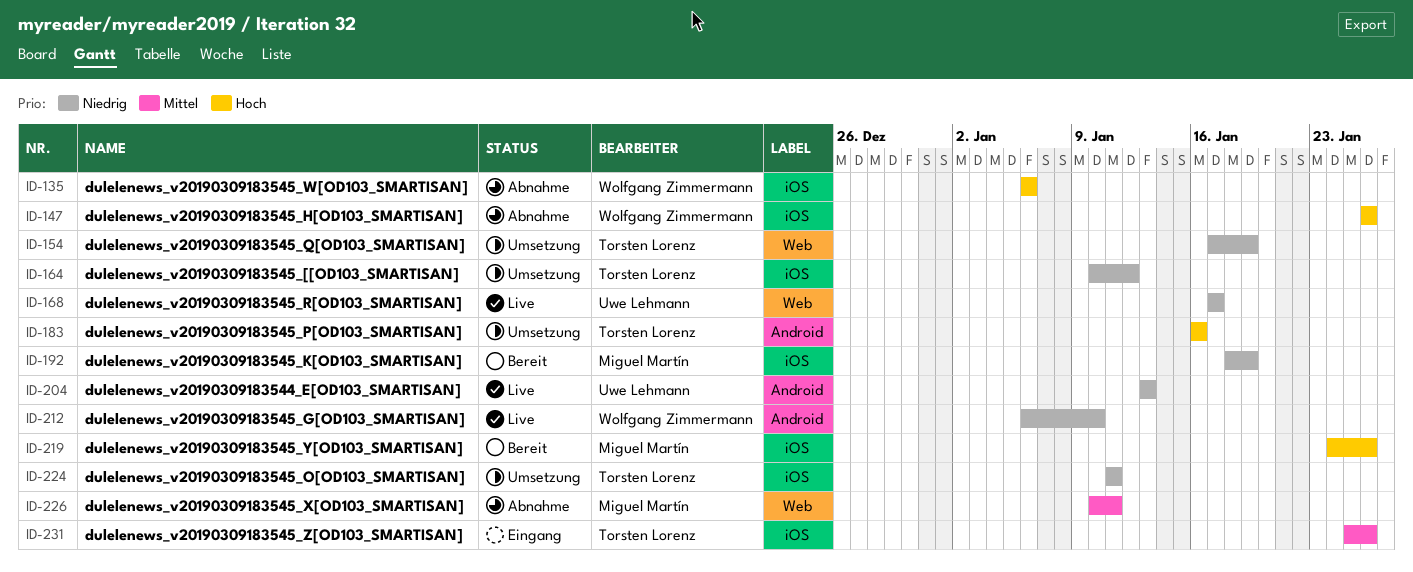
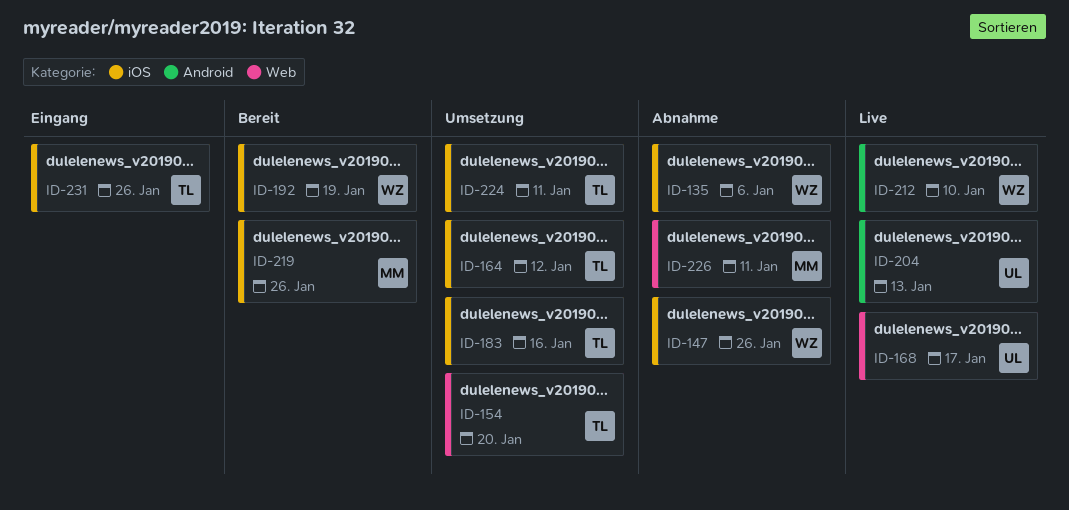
ID-154, due: Jan 19 -> Jan 20
ID-183, label: Android -> iOS
ID-192, owner: Miguel Martín -> Wolfgang Zimmermann

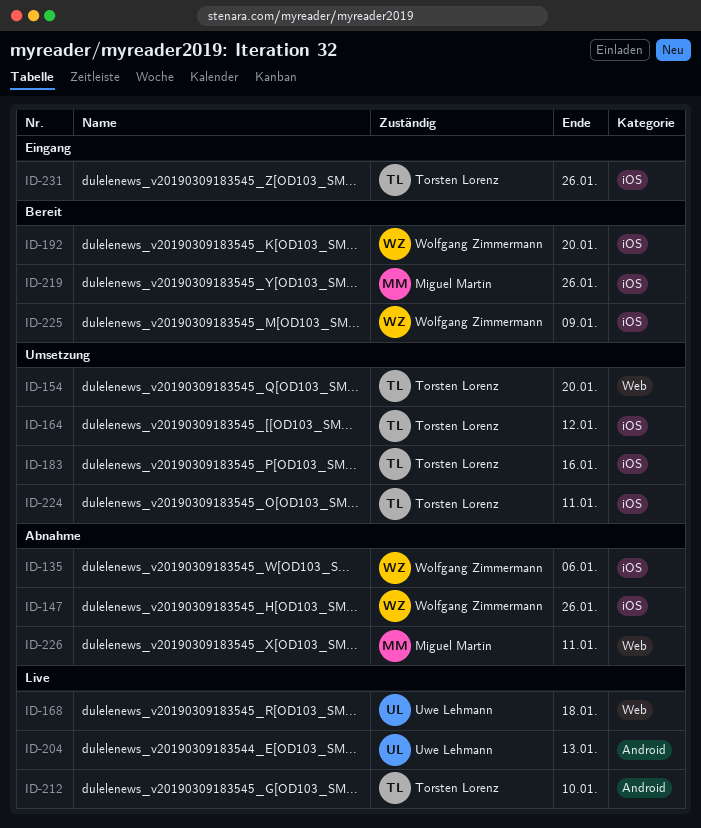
ID-168, due: Jan 17 -> Jan 18
ID-192, due: Jan 19 -> Jan 20
ID-212, owner: Wolfgang Zimmermann -> Torsten Lorenz
ID-225: none -> present

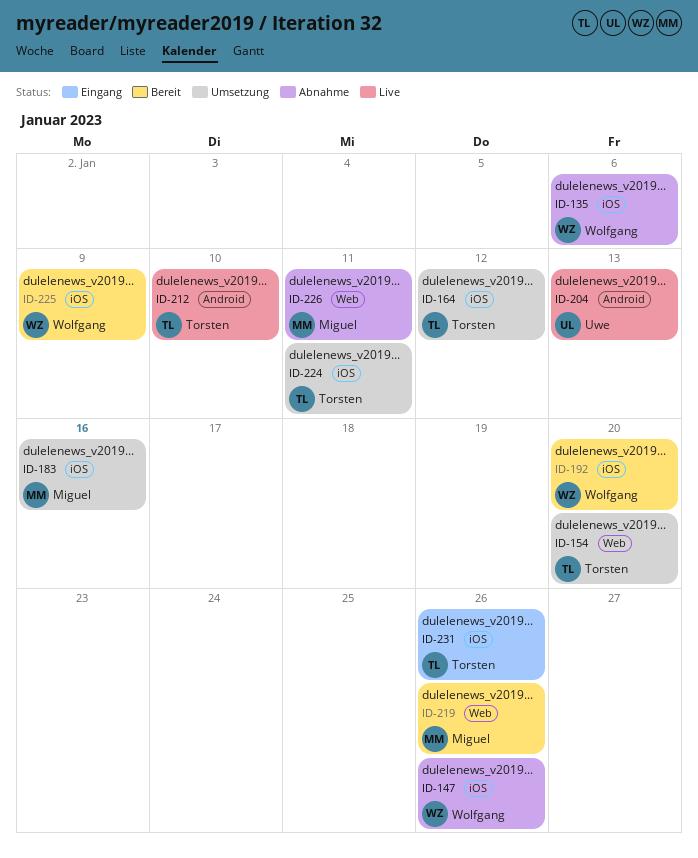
ID-168: present -> none
ID-183, owner: Torsten Lorenz -> Miguel Martín
ID-219, label: iOS -> Web

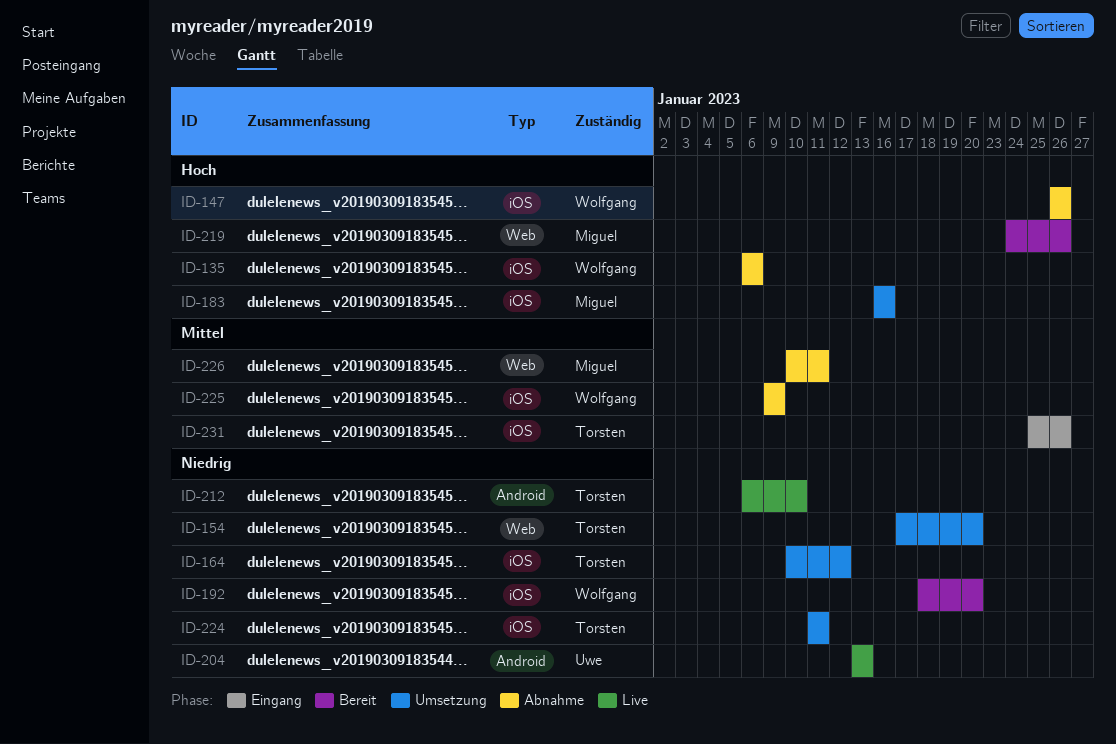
ID-225, status: Bereit -> Abnahme

